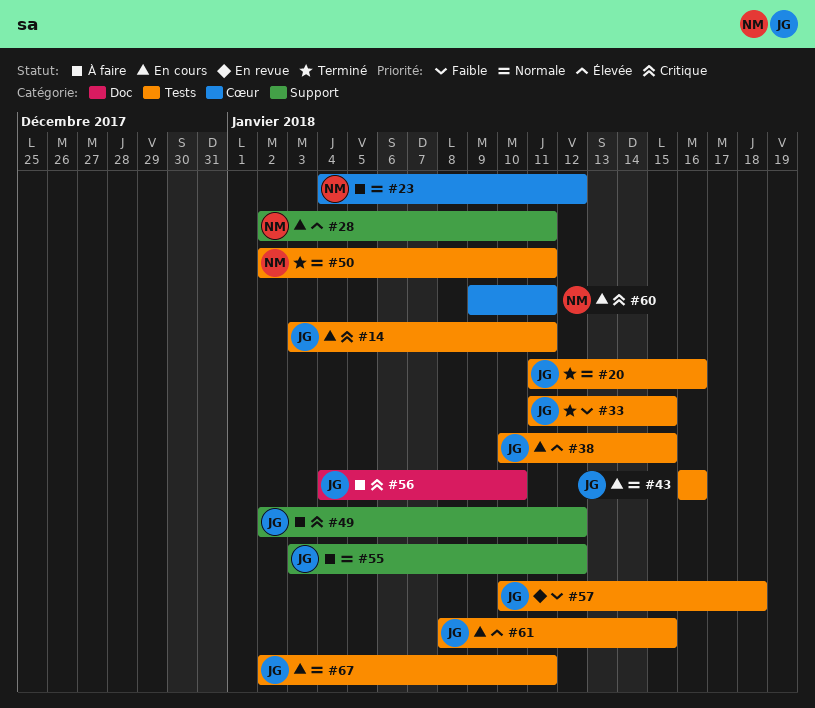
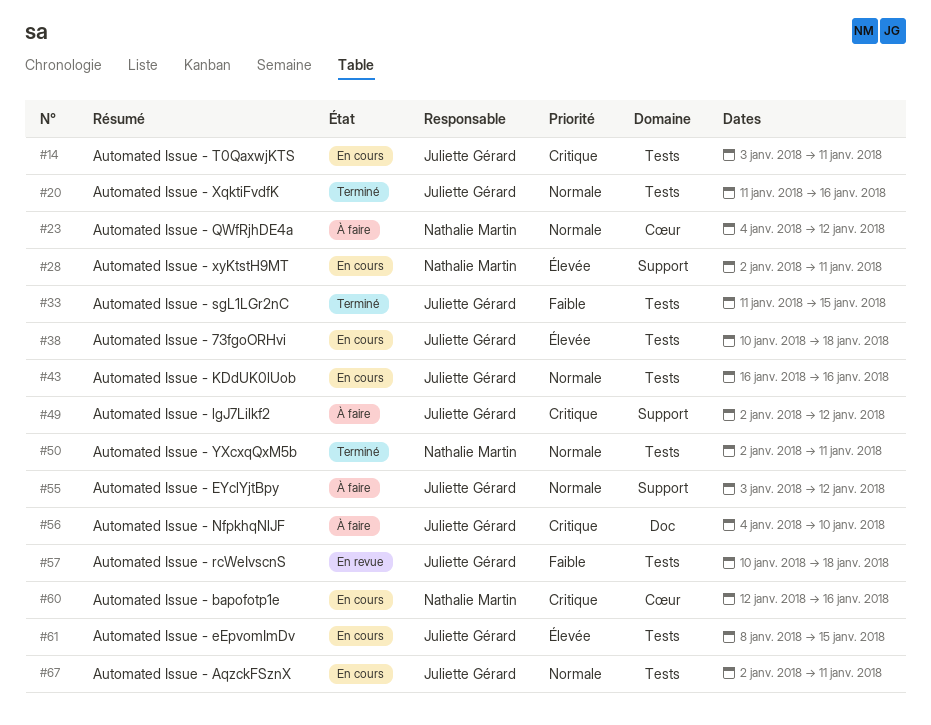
#38, due: Jan 15 -> Jan 18
#60, start: Jan 9 -> Jan 12
#60, due: Jan 11 -> Jan 16

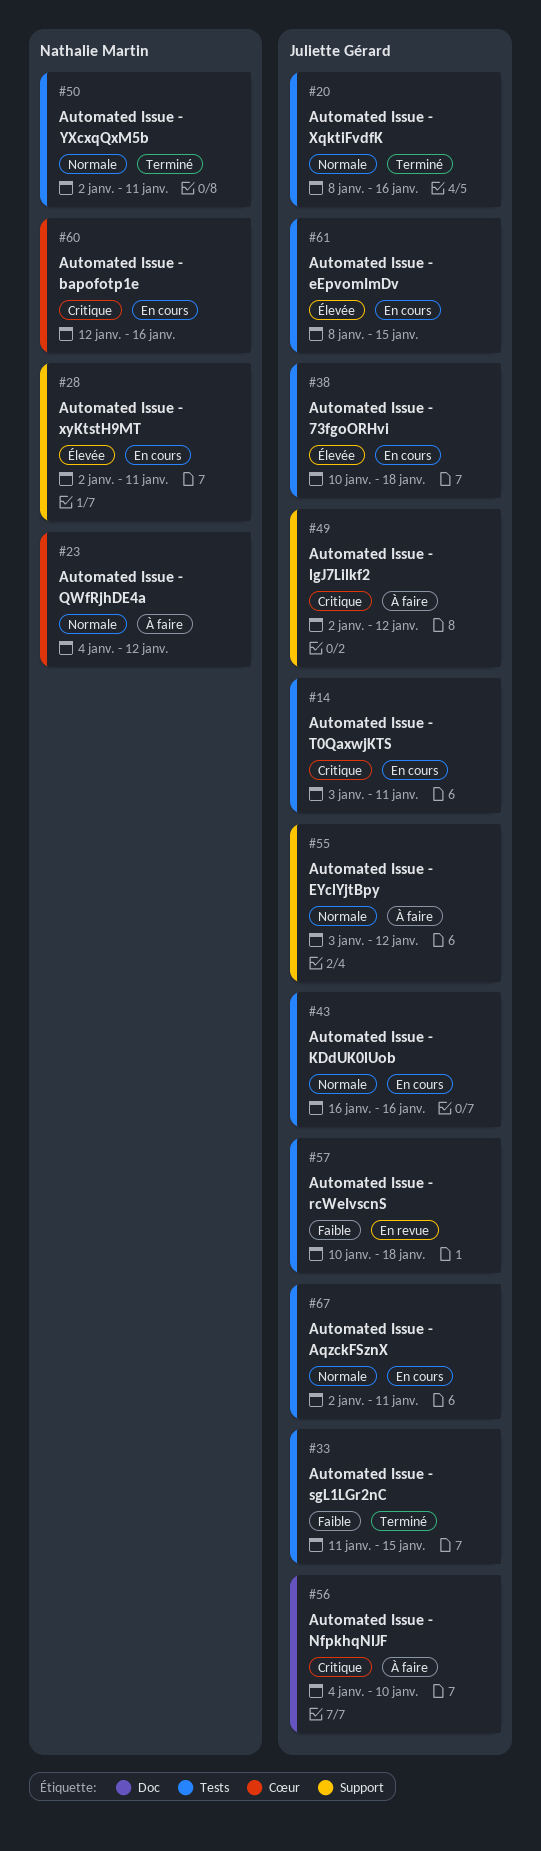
#20, start: Jan 11 -> Jan 8

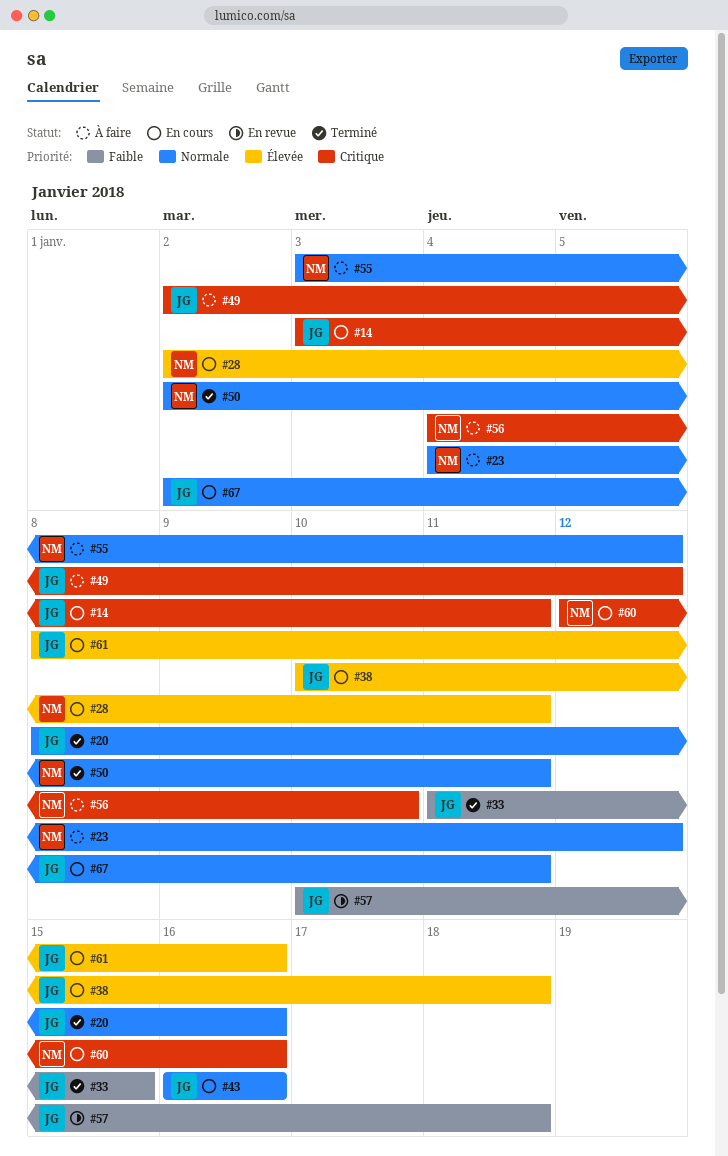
#55, owner: Juliette Gérard -> Nathalie Martin
#56, owner: Juliette Gérard -> Nathalie Martin
#61, due: Jan 15 -> Jan 16

